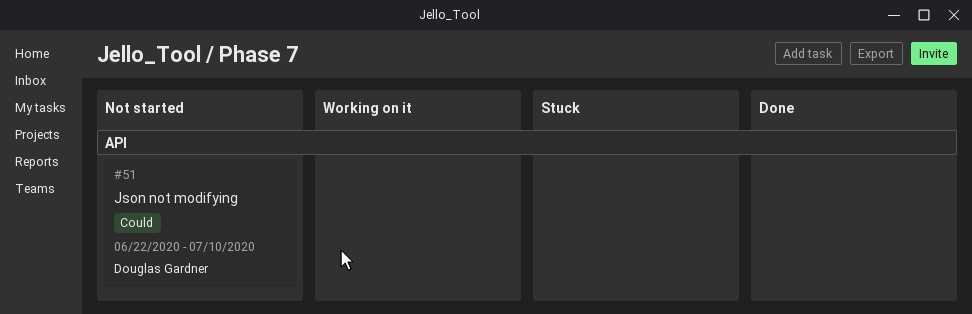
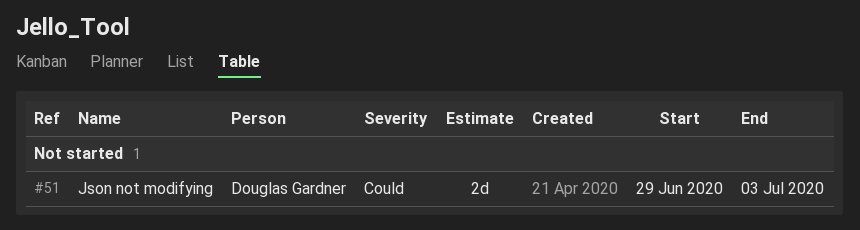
#51, start: Jun 22 -> Jun 29
#51, due: Jul 10 -> Jul 3

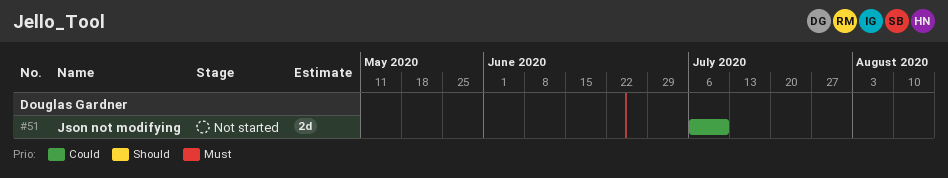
#51, start: Jun 29 -> Jul 6
#51, due: Jul 3 -> Jul 10

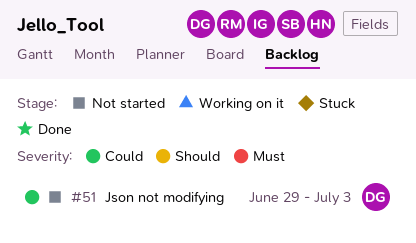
#51, start: Jul 6 -> Jun 29
#51, due: Jul 10 -> Jul 3

